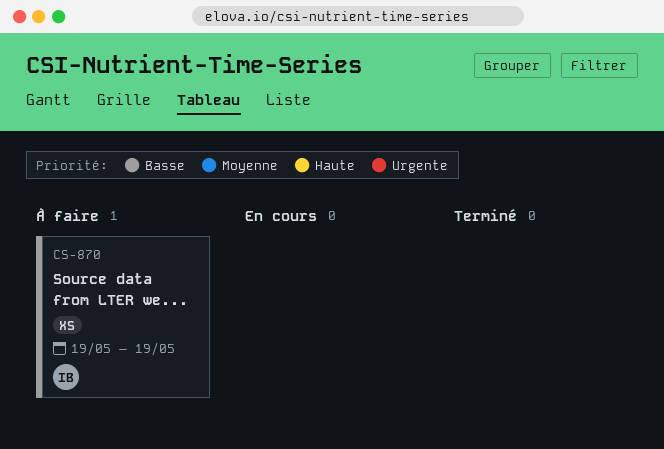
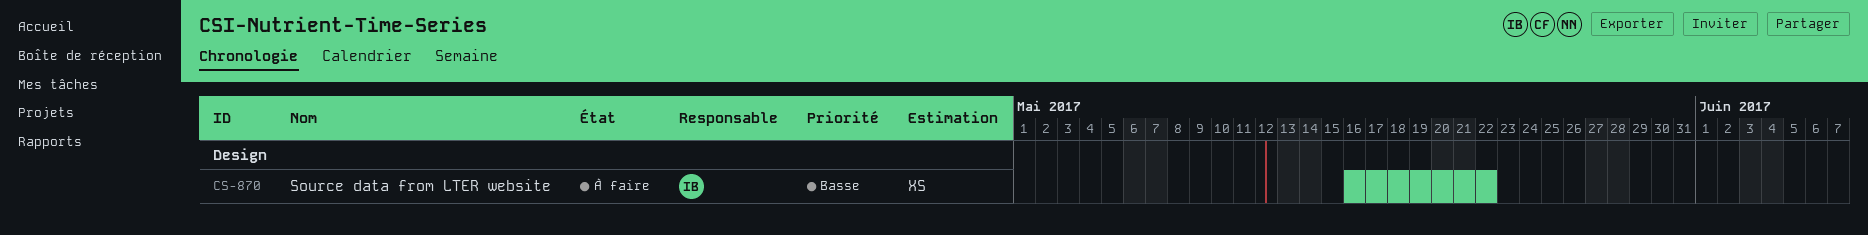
CS-870, start: May 19 -> May 16
CS-870, due: May 19 -> May 22

